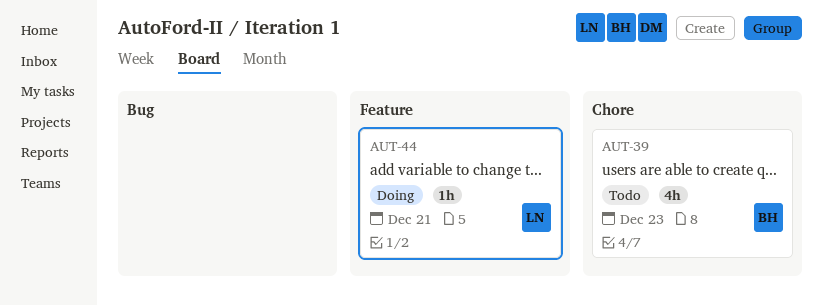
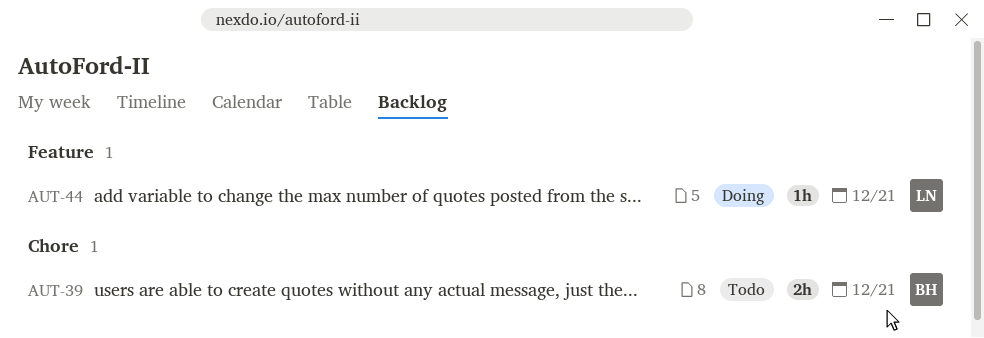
AUT-39, estimate: 4h -> 2h
AUT-39, due: Dec 23 -> Dec 21

